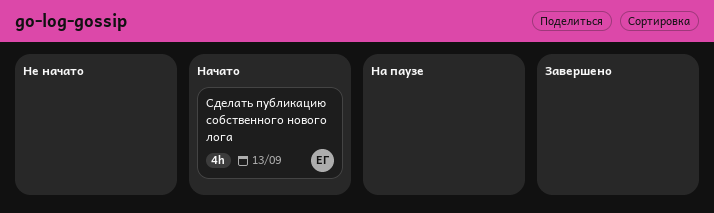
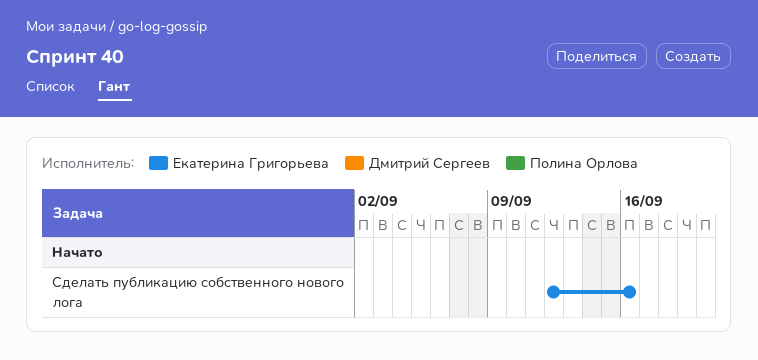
Сделать публикацию собственного нового лога, due: Sep 13 -> Sep 16

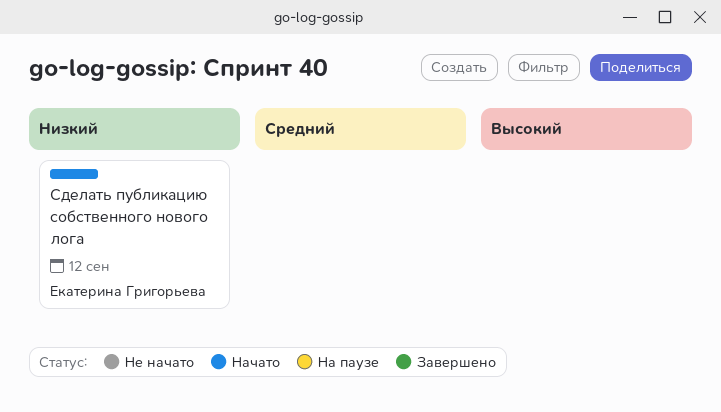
Сделать публикацию собственного нового лога, due: Sep 16 -> Sep 12

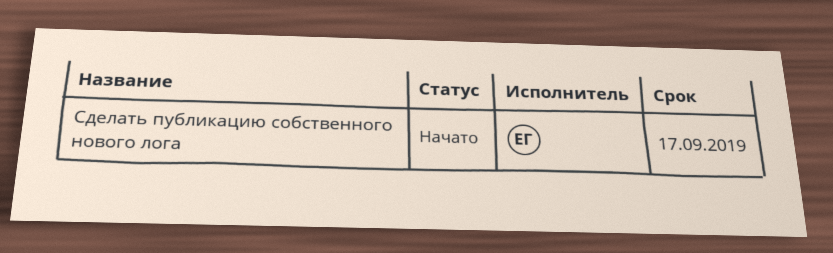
Сделать публикацию собственного нового лога, due: Sep 12 -> Sep 17

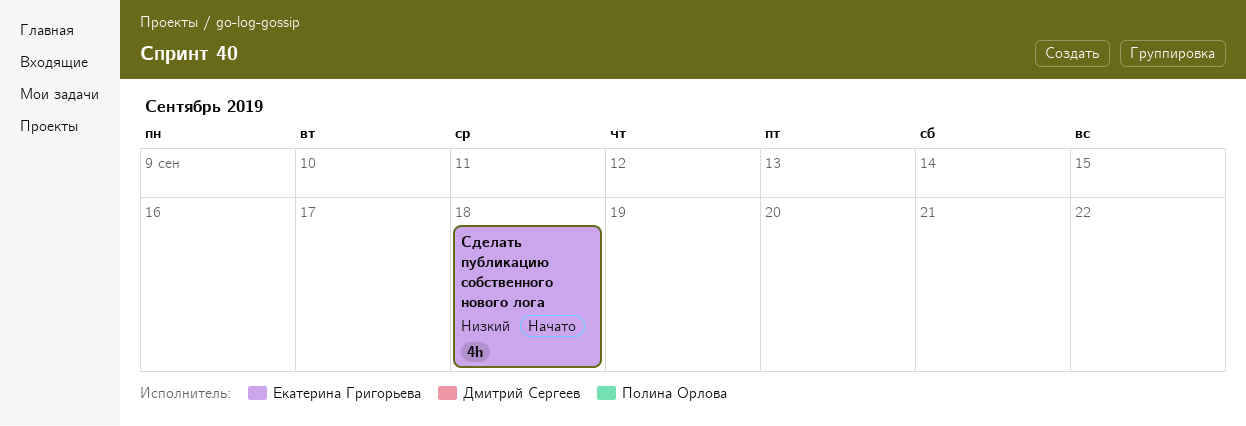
Сделать публикацию собственного нового лога, due: Sep 17 -> Sep 18

